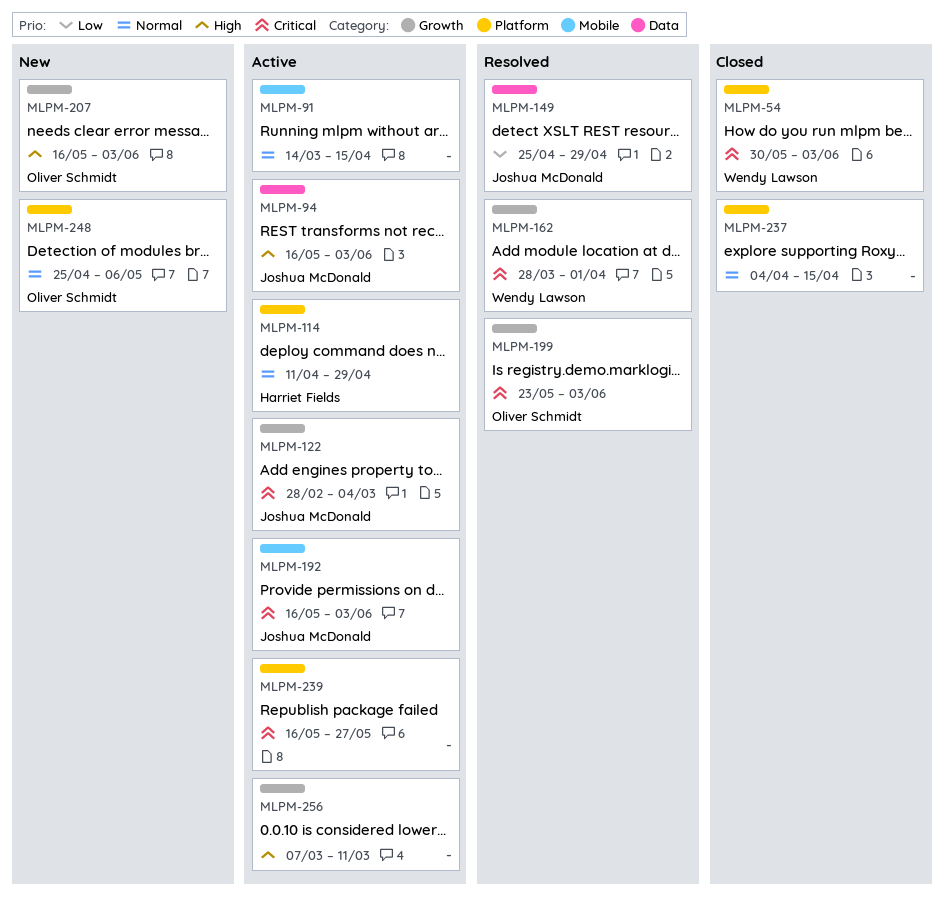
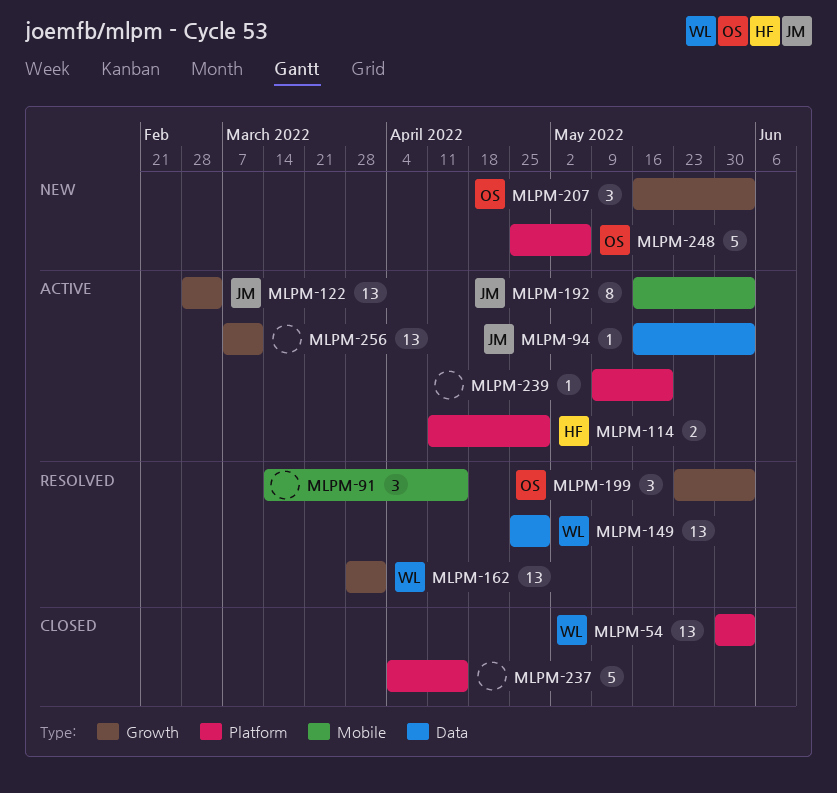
MLPM-91, status: Active -> Resolved
MLPM-149, owner: Joshua McDonald -> Wendy Lawson
MLPM-239, start: May 16 -> May 9
MLPM-239, due: May 27 -> May 20

